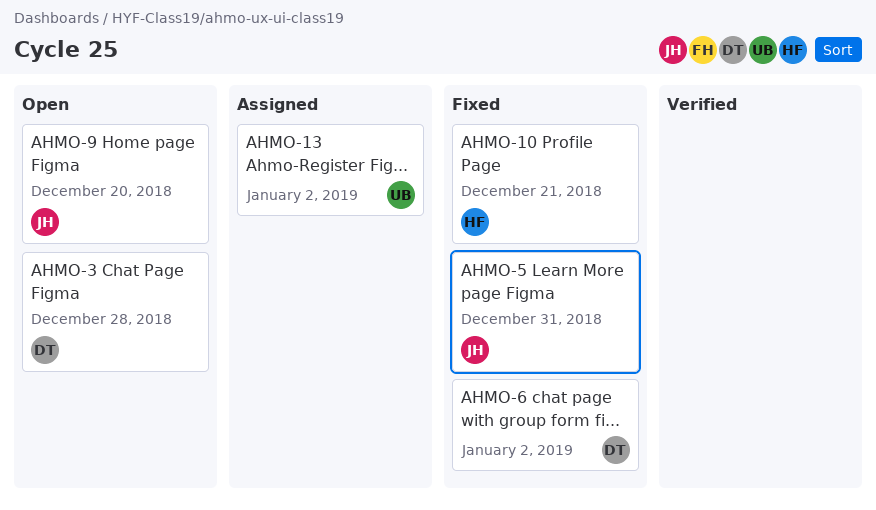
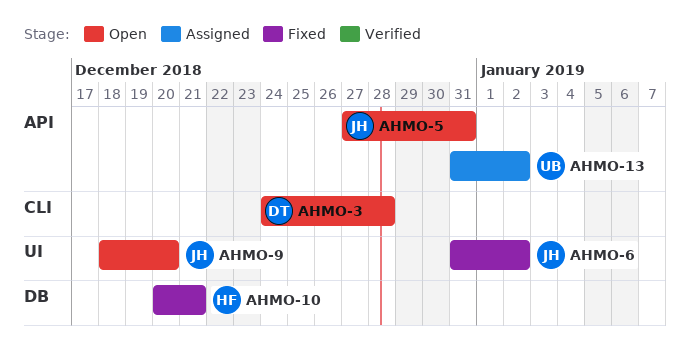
AHMO-5, status: Fixed -> Open
AHMO-6, owner: DT -> JH

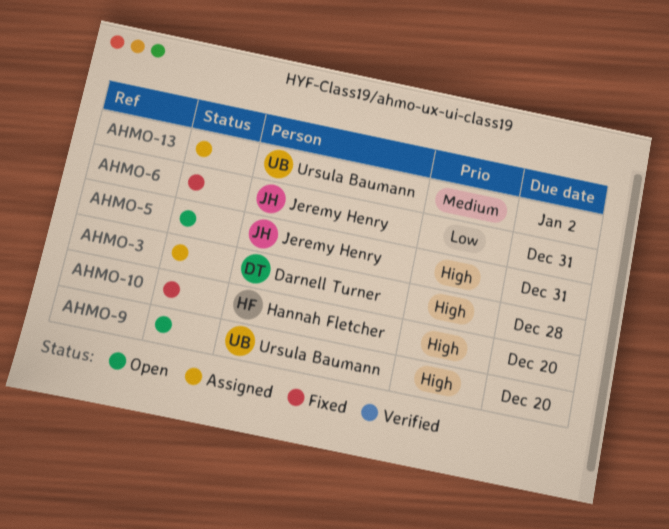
AHMO-3, status: Open -> Assigned
AHMO-6, due: Jan 2 -> Dec 31
AHMO-9, owner: Jeremy Henry -> Ursula Baumann
AHMO-10, due: Dec 21 -> Dec 20

